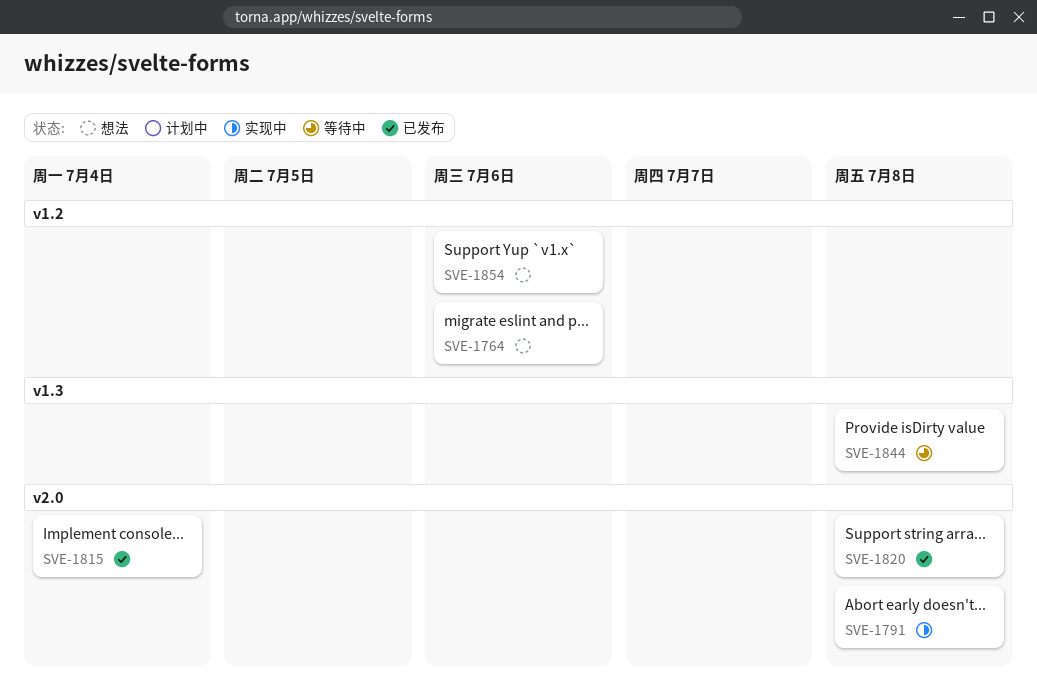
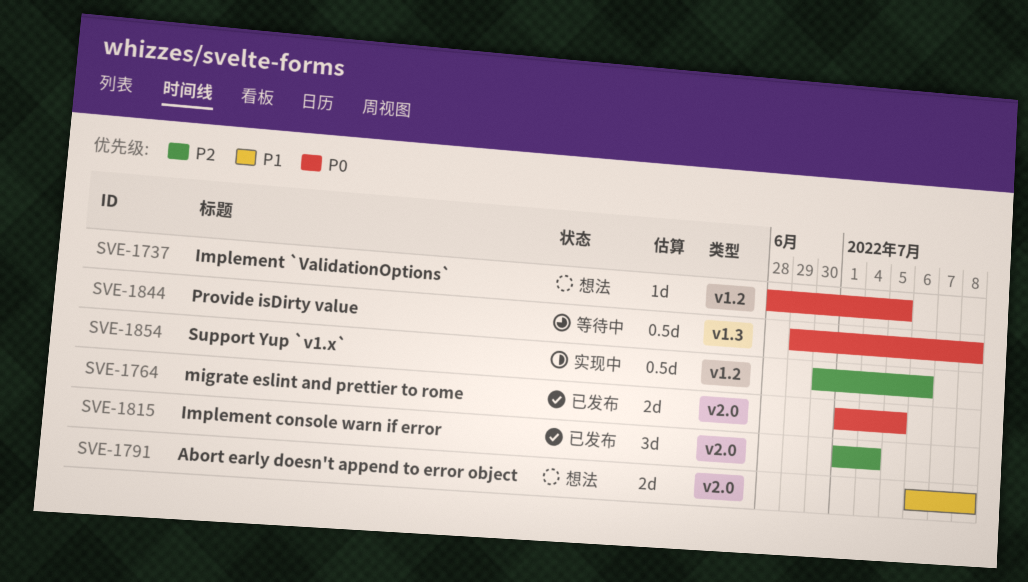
SVE-1737: none -> present
SVE-1764, status: 想法 -> 已发布
SVE-1764, label: v1.2 -> v2.0
SVE-1764, due: Jul 6 -> Jul 5
SVE-1791, status: 实现中 -> 想法
SVE-1820: present -> none
SVE-1854, status: 想法 -> 实现中

